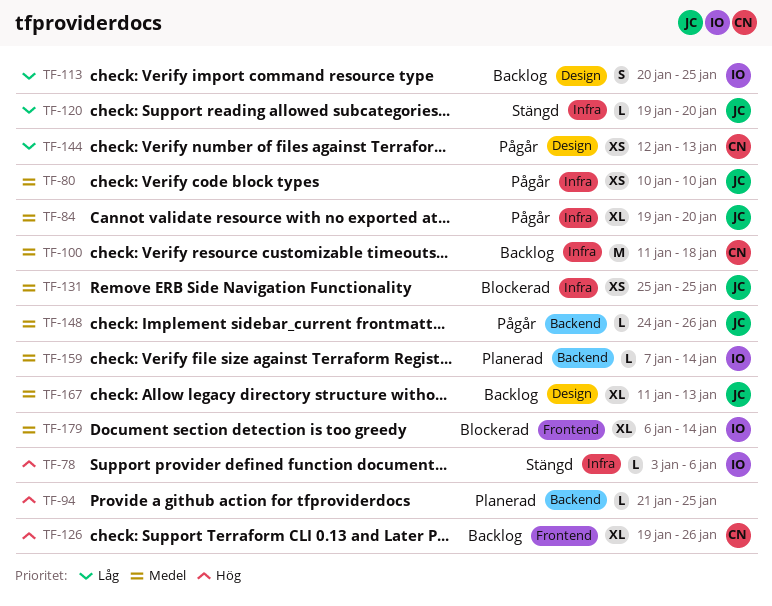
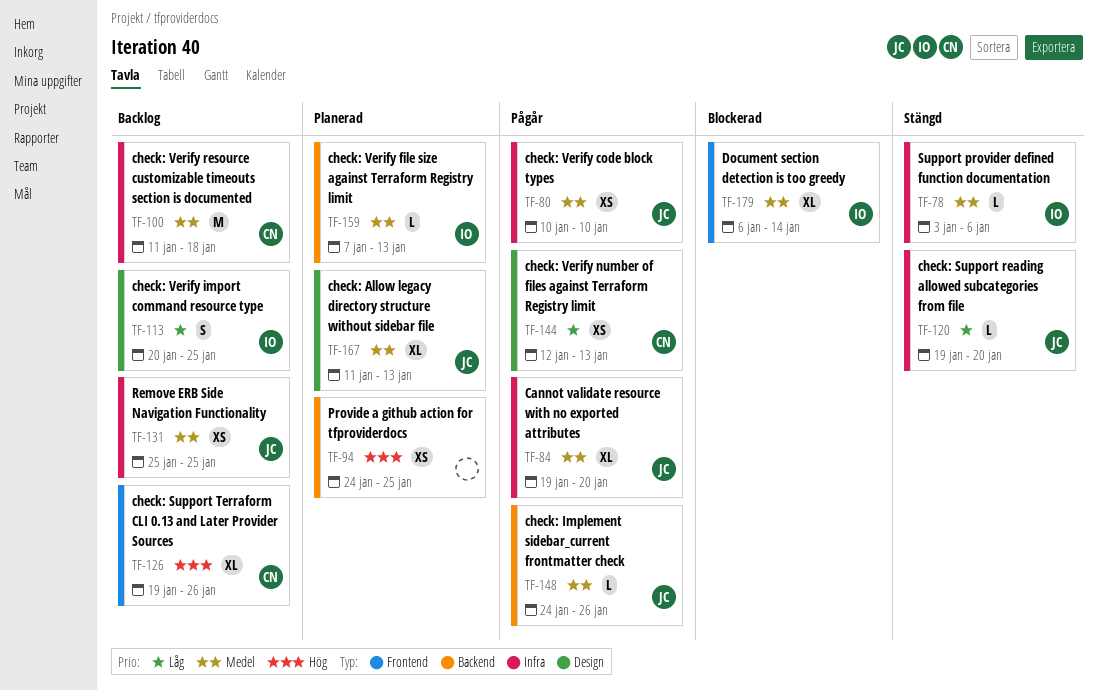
TF-78, priority: Hög -> Medel
TF-94, estimate: L -> XS
TF-94, start: Jan 21 -> Jan 24
TF-131, status: Blockerad -> Backlog
TF-159, due: Jan 14 -> Jan 13
TF-167, status: Backlog -> Planerad

